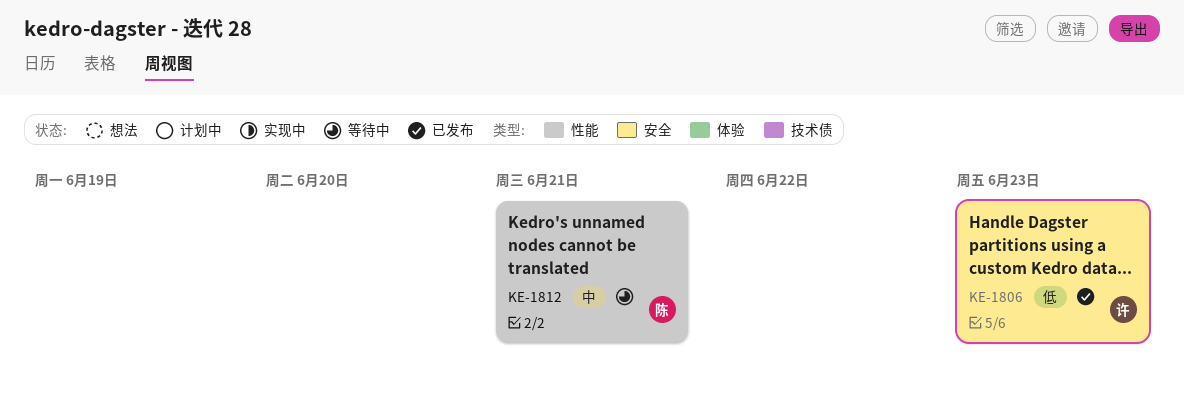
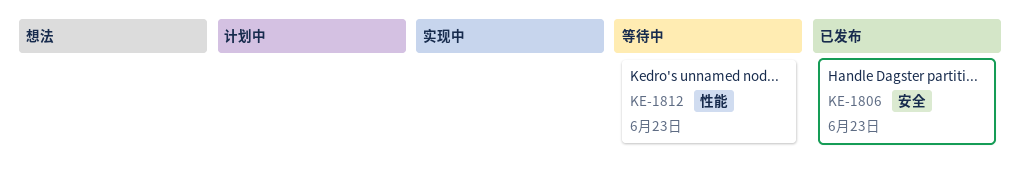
KE-1812, due: Jun 21 -> Jun 23

